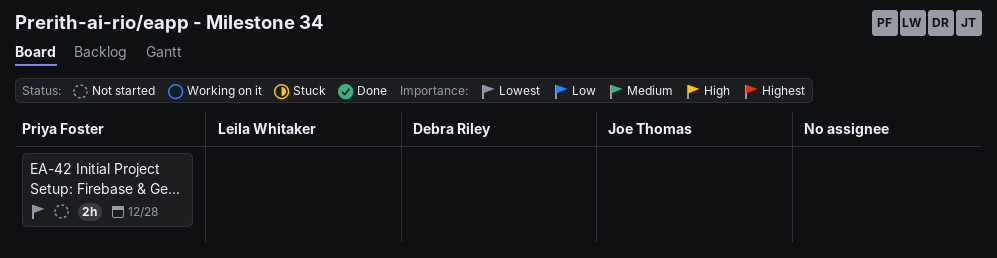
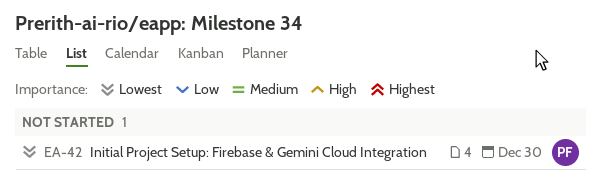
EA-42, due: Dec 28 -> Dec 30

